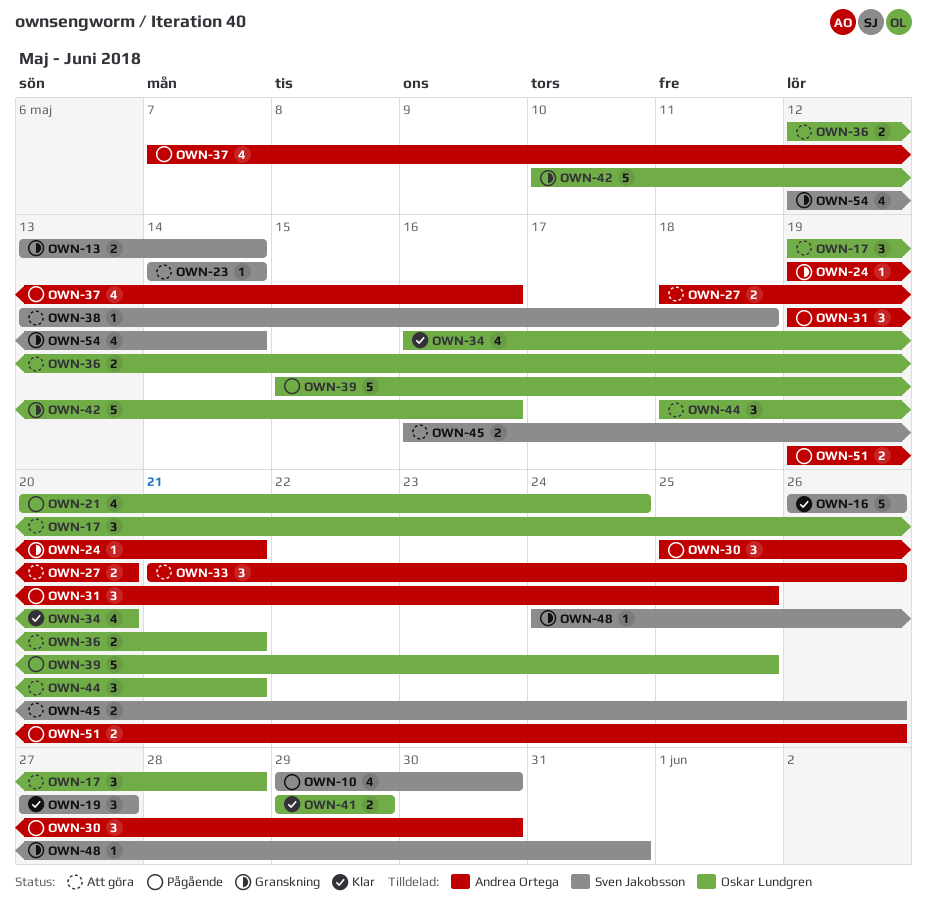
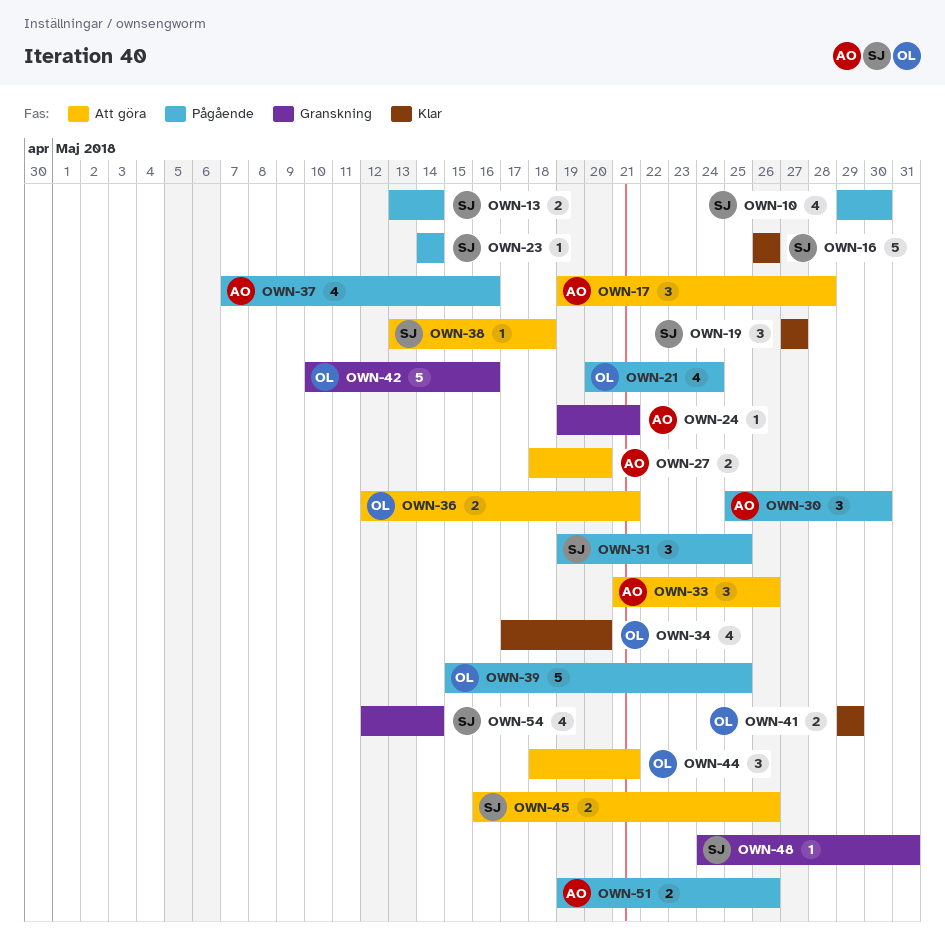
OWN-13, status: Granskning -> Pågående
OWN-17, owner: Oskar Lundgren -> Andrea Ortega
OWN-23, status: Att göra -> Pågående
OWN-31, owner: Andrea Ortega -> Sven Jakobsson
OWN-34, start: May 16 -> May 17

